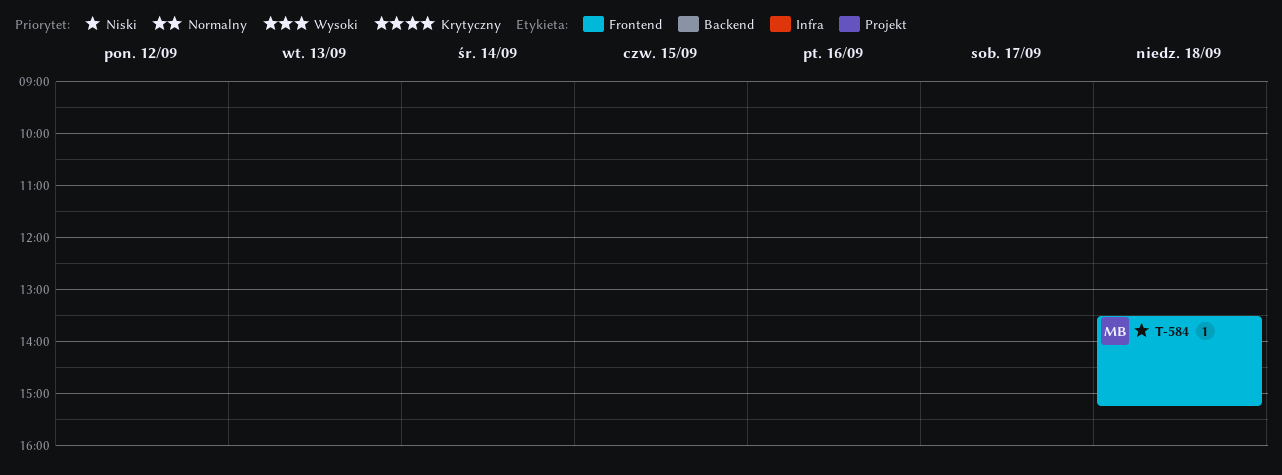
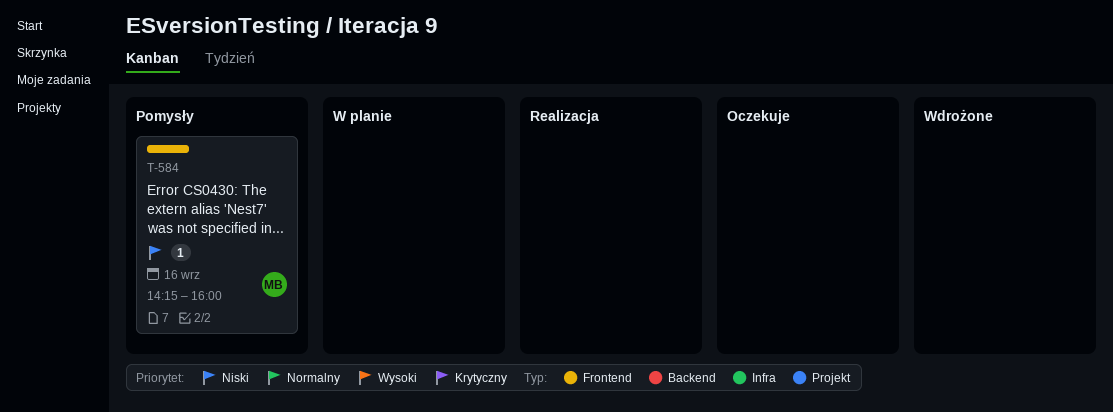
T-584, day: Sep 18 -> Sep 16
T-584, begins: 13:30 -> 14:15
T-584, ends: 15:15 -> 16:00

